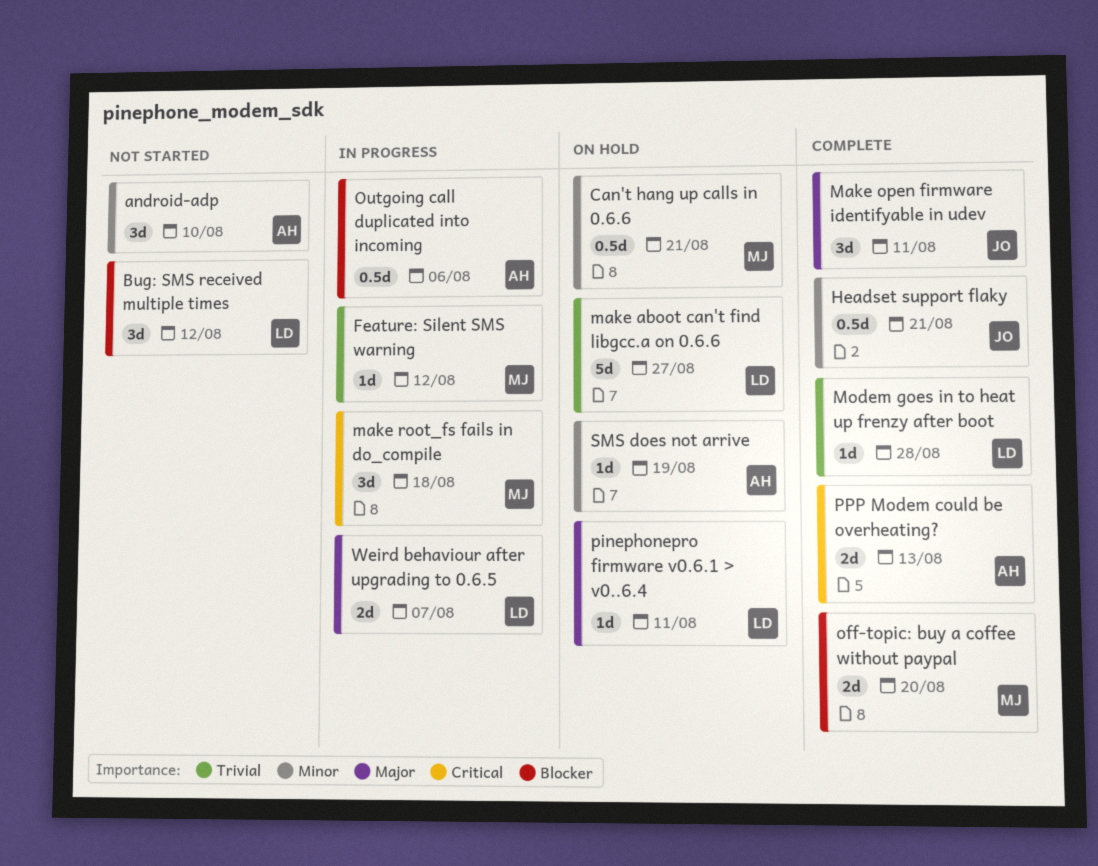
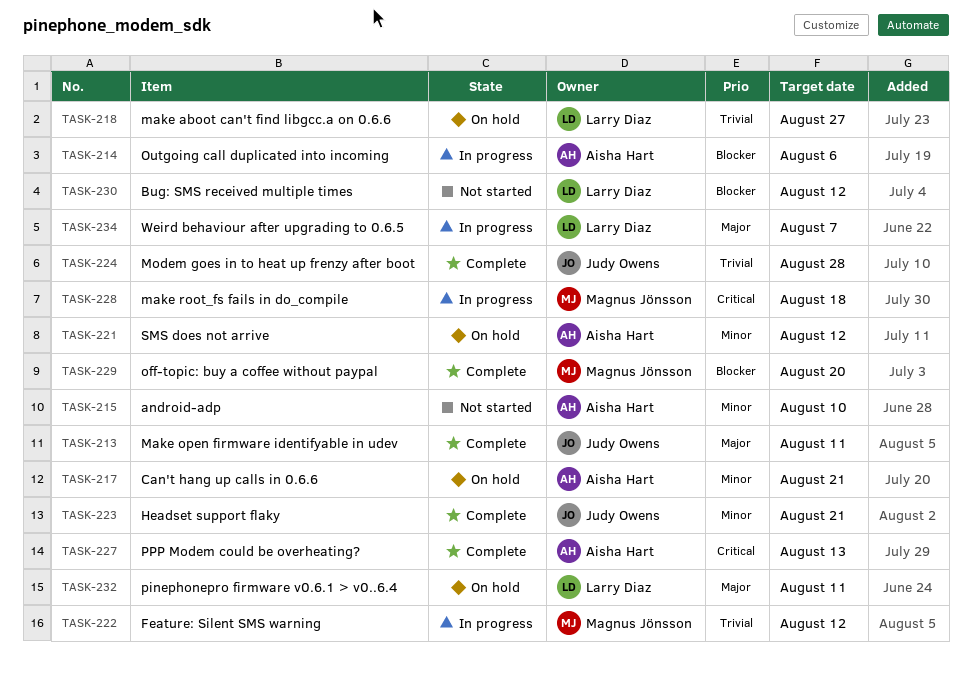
Can't hang up calls in 0.6.6, owner: Magnus Jönsson -> Aisha Hart
Modem goes in to heat up frenzy after boot, owner: Larry Diaz -> Judy Owens
SMS does not arrive, due: Aug 19 -> Aug 12

